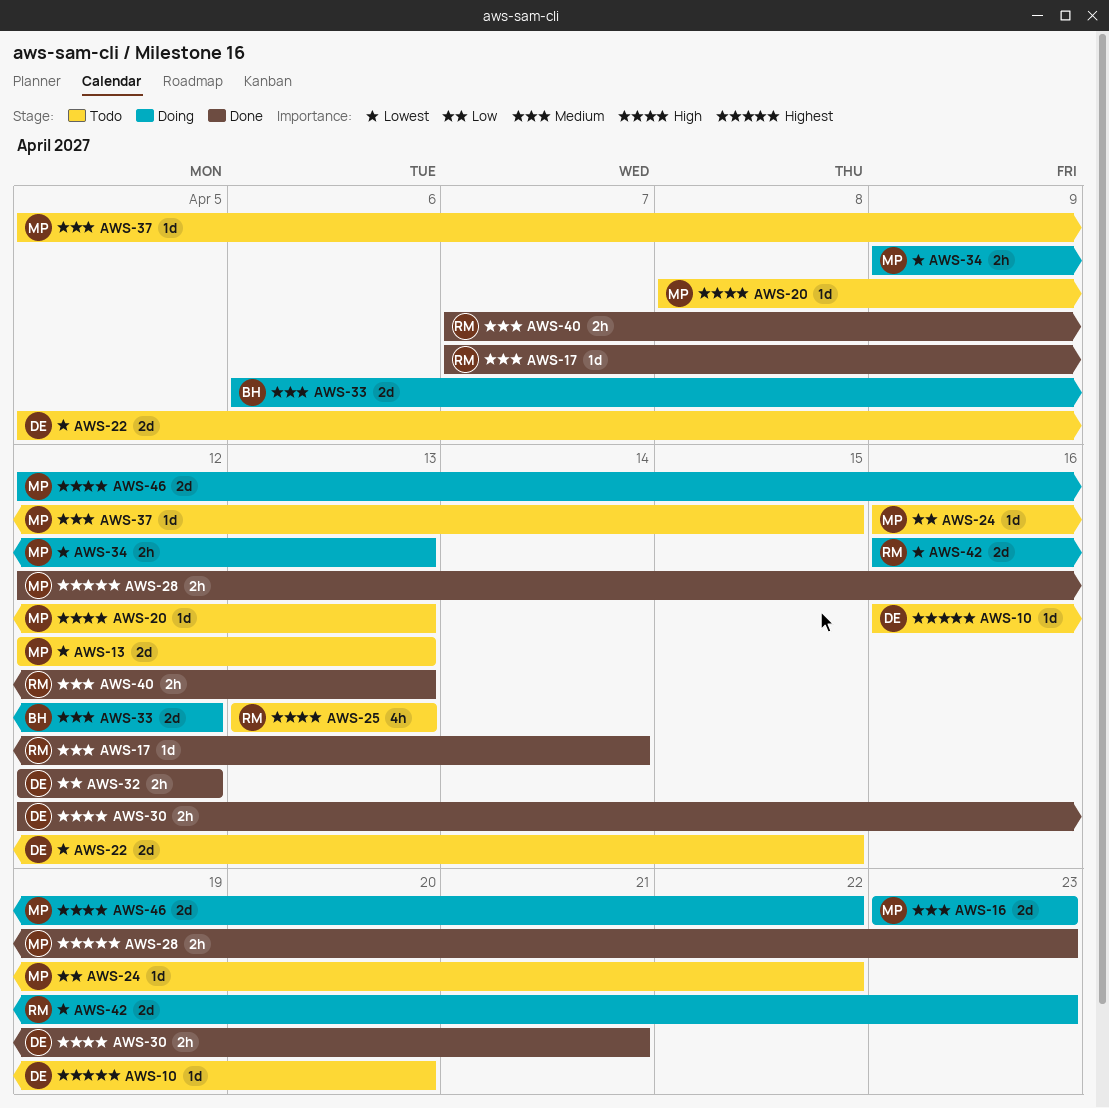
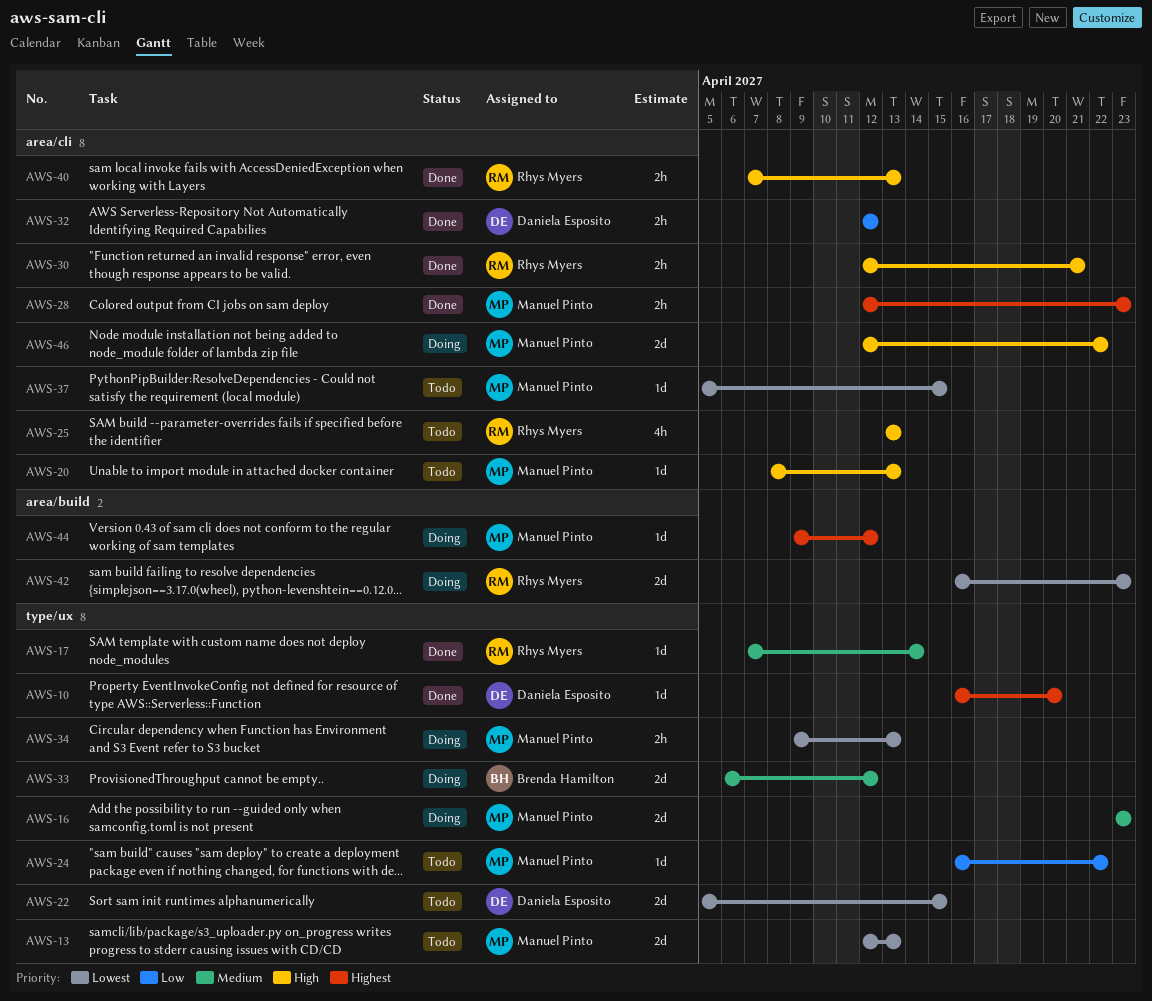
AWS-10, status: Todo -> Done
AWS-30, owner: Daniela Esposito -> Rhys Myers
AWS-37, priority: Medium -> Lowest
AWS-40, priority: Medium -> High
AWS-44: none -> present

